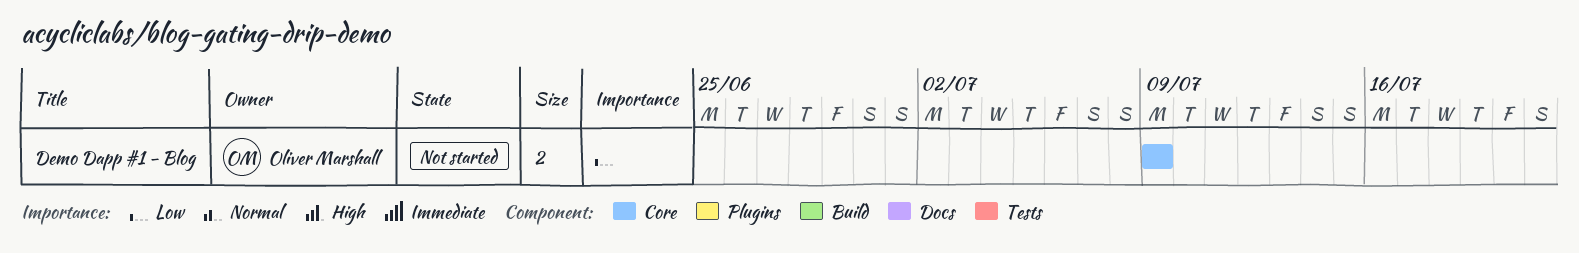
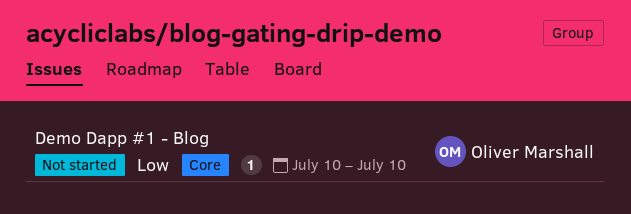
Demo Dapp #1 - Blog, estimate: 2 -> 1
Demo Dapp #1 - Blog, start: Jul 9 -> Jul 10
Demo Dapp #1 - Blog, due: Jul 9 -> Jul 10

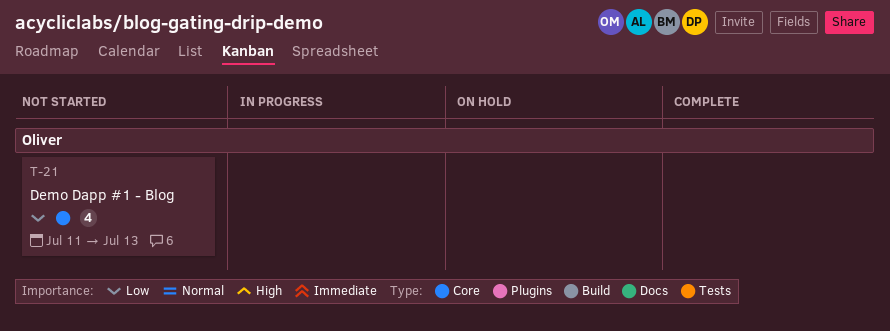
Demo Dapp #1 - Blog, estimate: 1 -> 4
Demo Dapp #1 - Blog, start: Jul 10 -> Jul 11
Demo Dapp #1 - Blog, due: Jul 10 -> Jul 13

